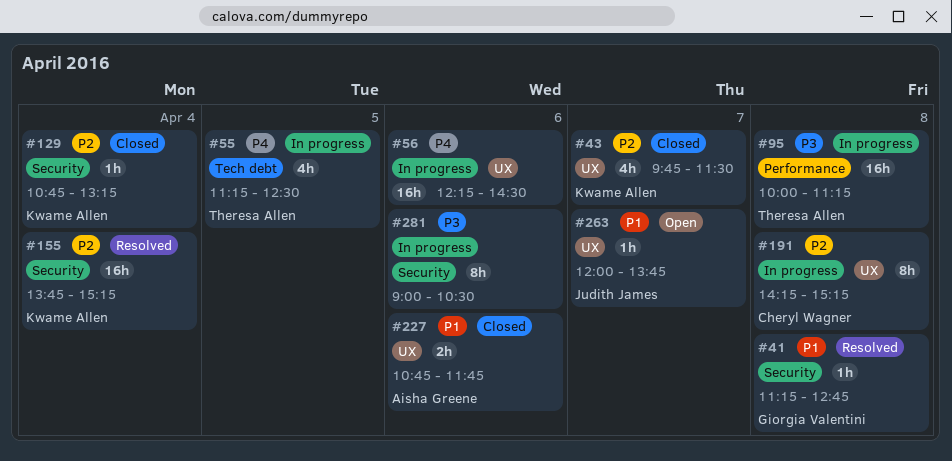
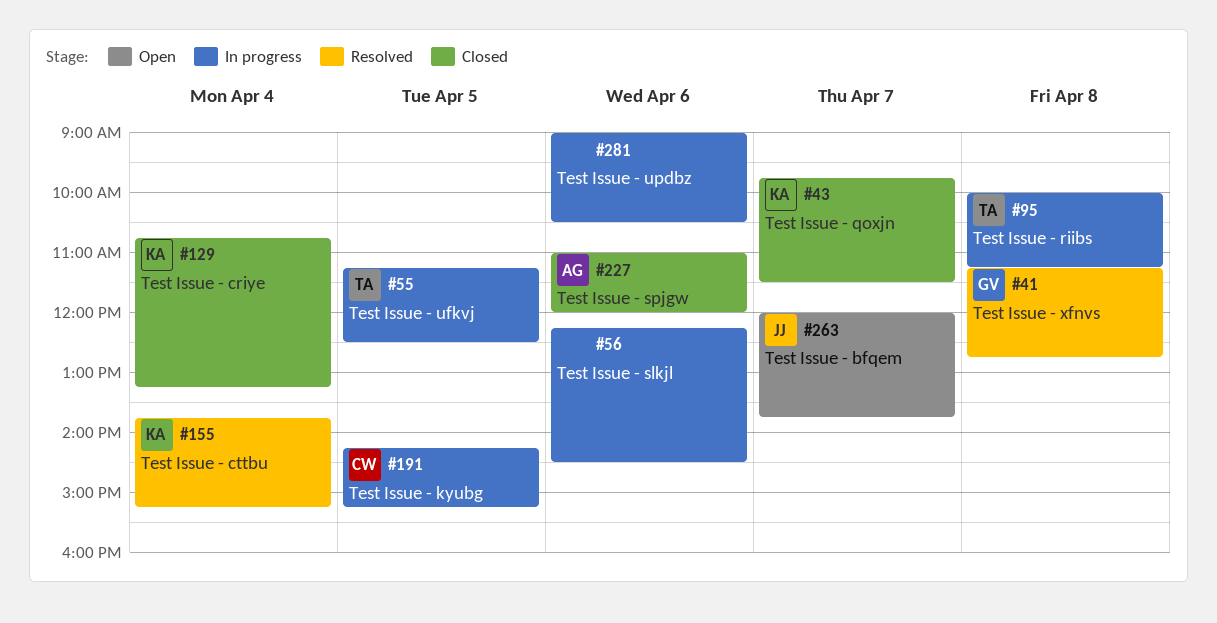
#191, day: Apr 8 -> Apr 5
#227, begins: 10:45 -> 11:00
#227, ends: 11:45 -> 12:00

